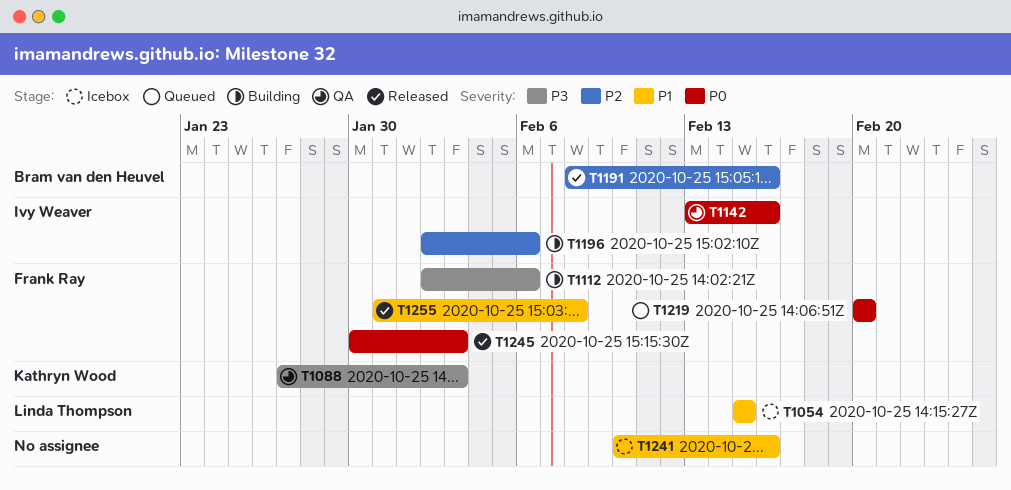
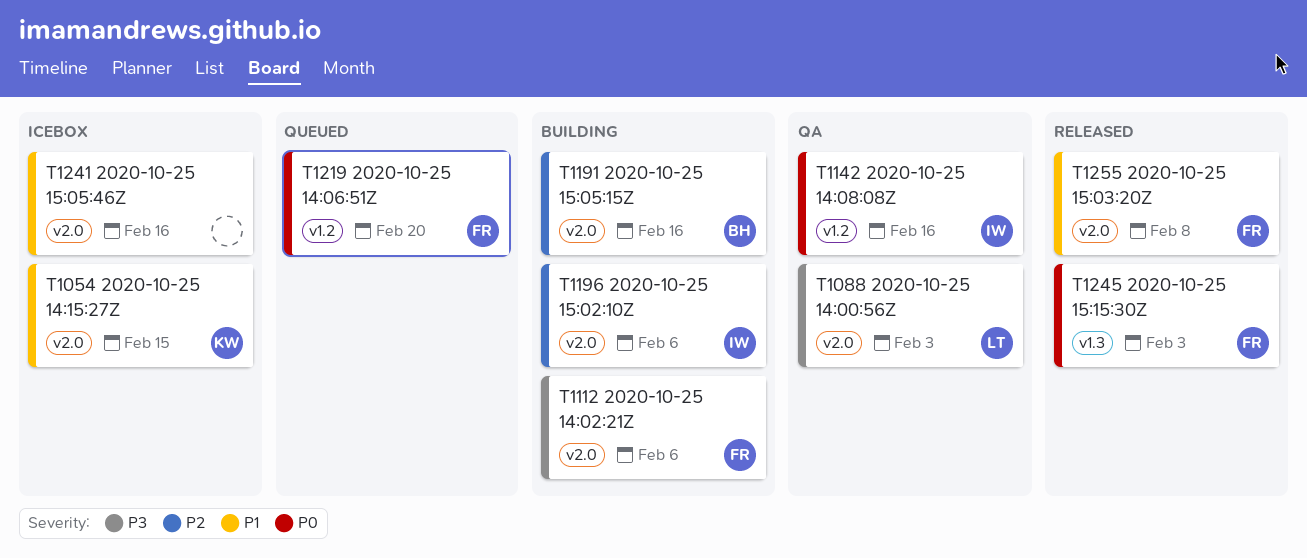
T1054, owner: Linda Thompson -> Kathryn Wood
T1088, owner: Kathryn Wood -> Linda Thompson
T1191, status: Released -> Building

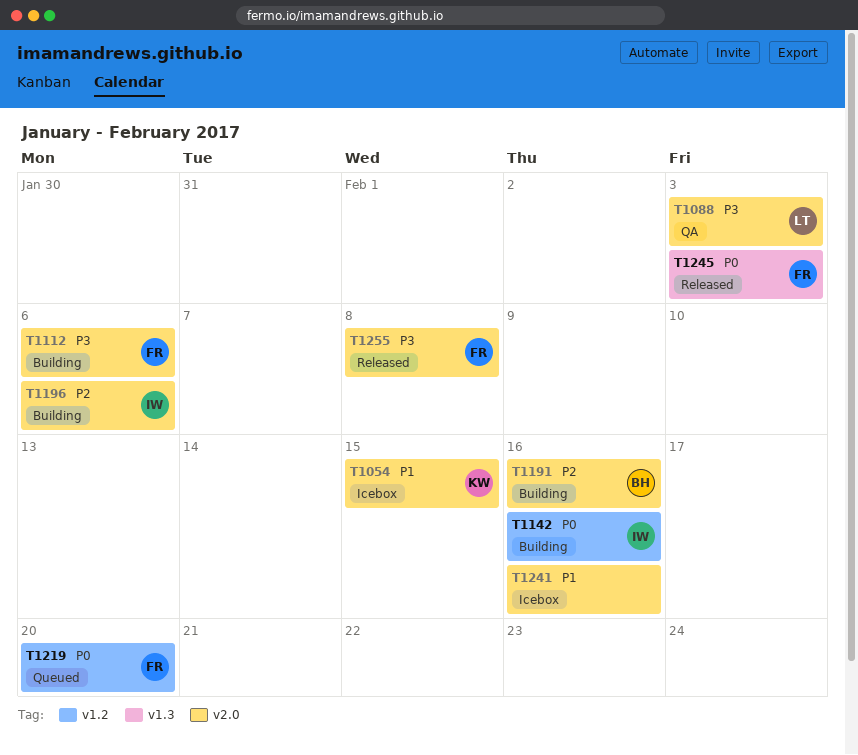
T1142, status: QA -> Building
T1255, priority: P1 -> P3

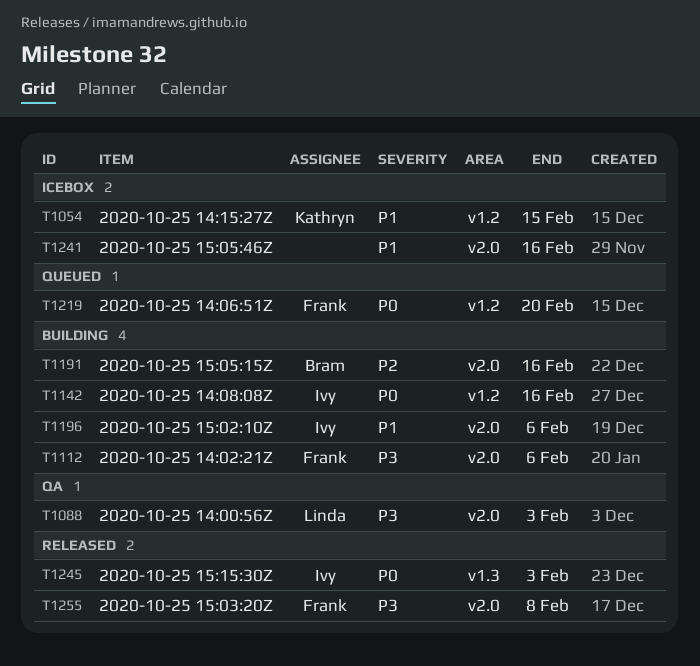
T1054, label: v2.0 -> v1.2
T1196, priority: P2 -> P1
T1245, owner: Frank -> Ivy

